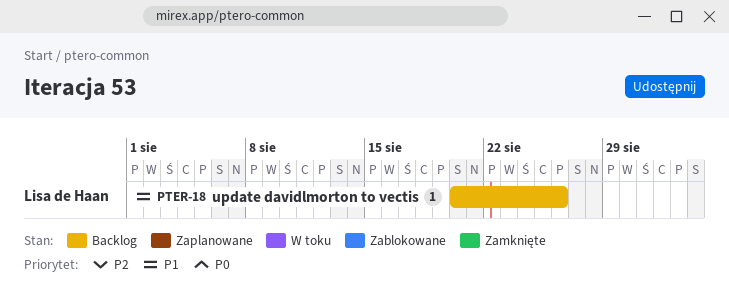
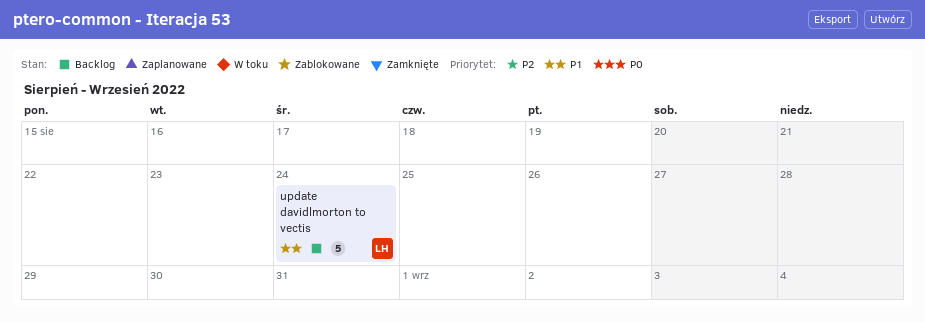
update davidlmorton to vectis, estimate: 1 -> 5
update davidlmorton to vectis, due: Aug 26 -> Aug 24

